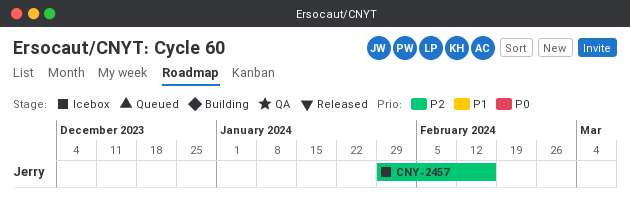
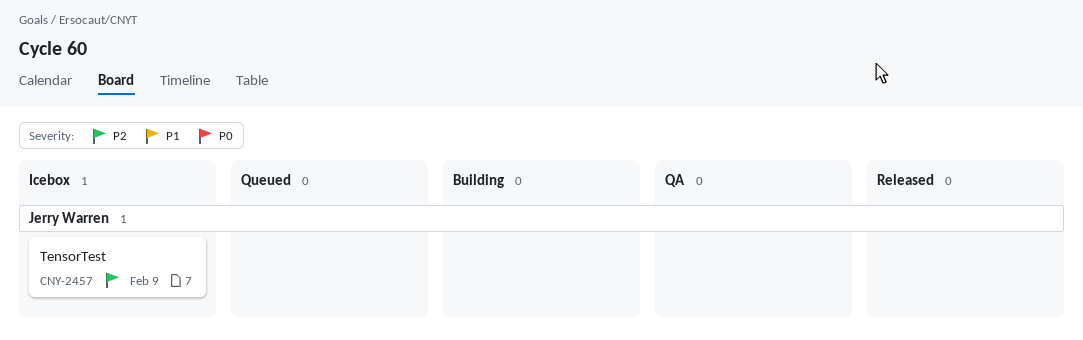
CNY-2457, due: Feb 16 -> Feb 9

